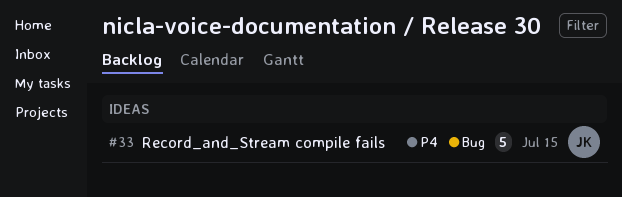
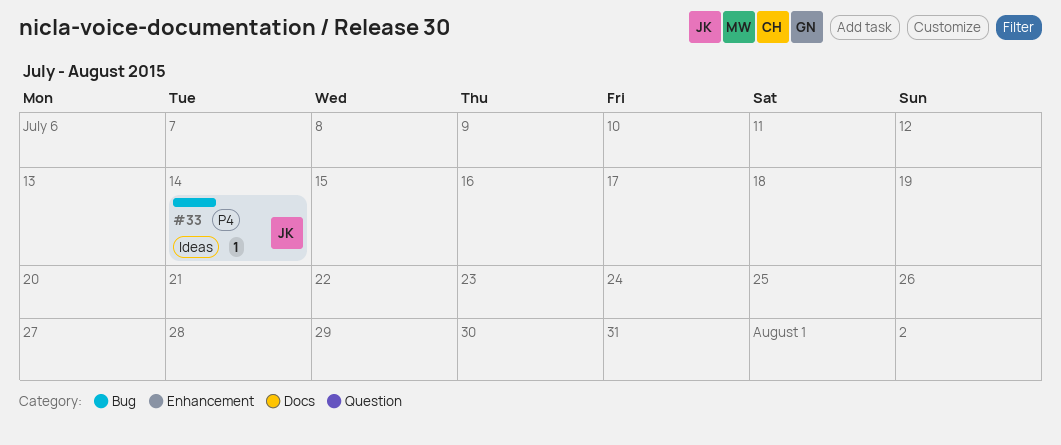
#33, estimate: 5 -> 1
#33, due: Jul 15 -> Jul 14

